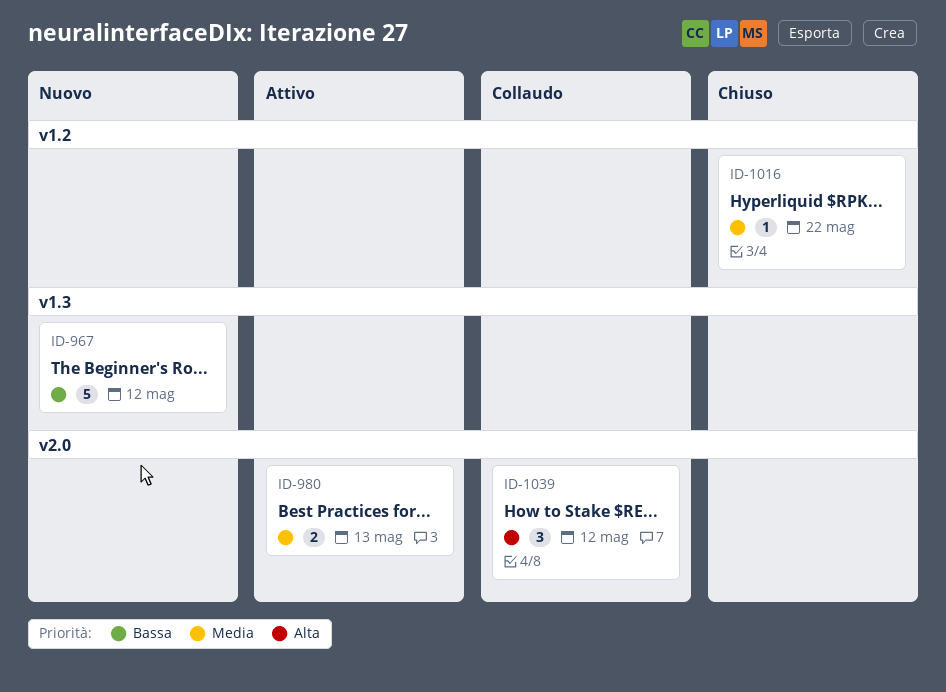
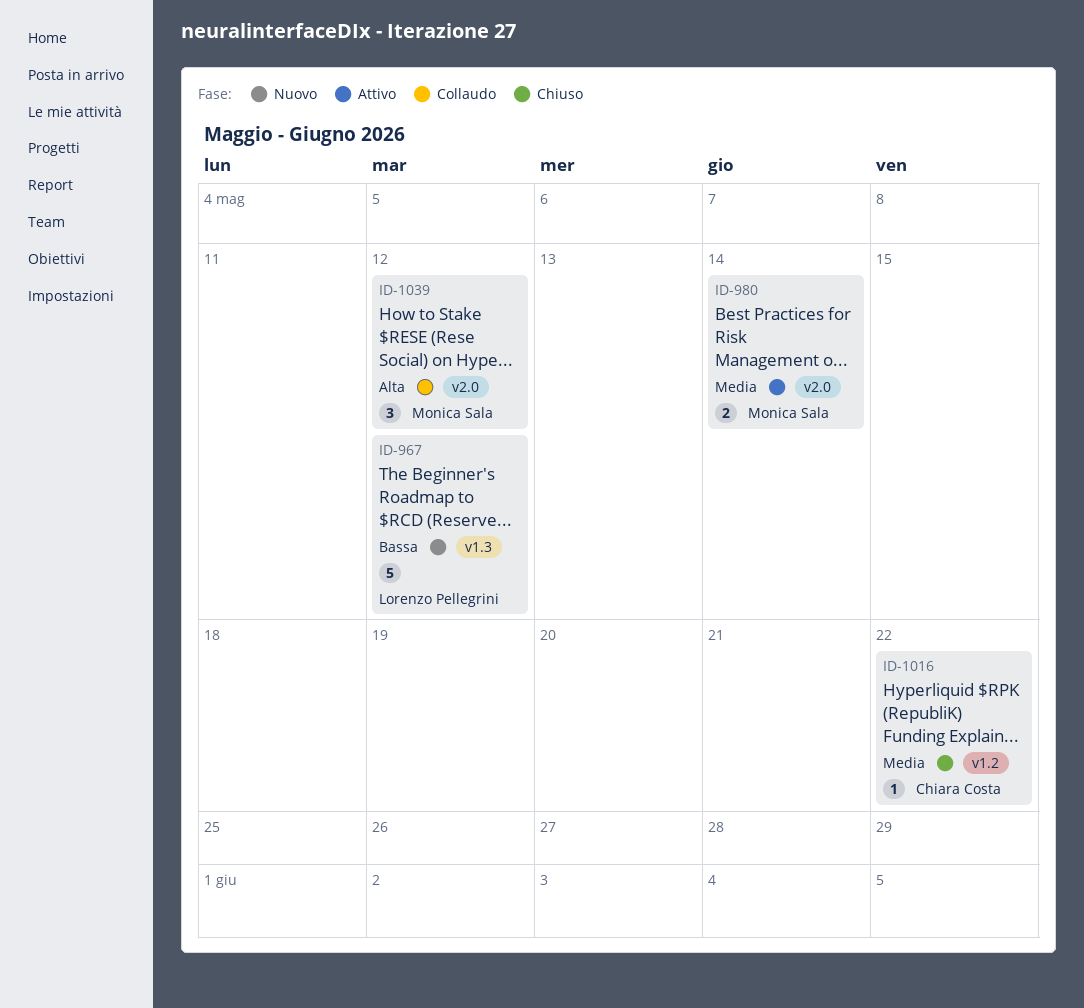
ID-980, due: May 13 -> May 14

